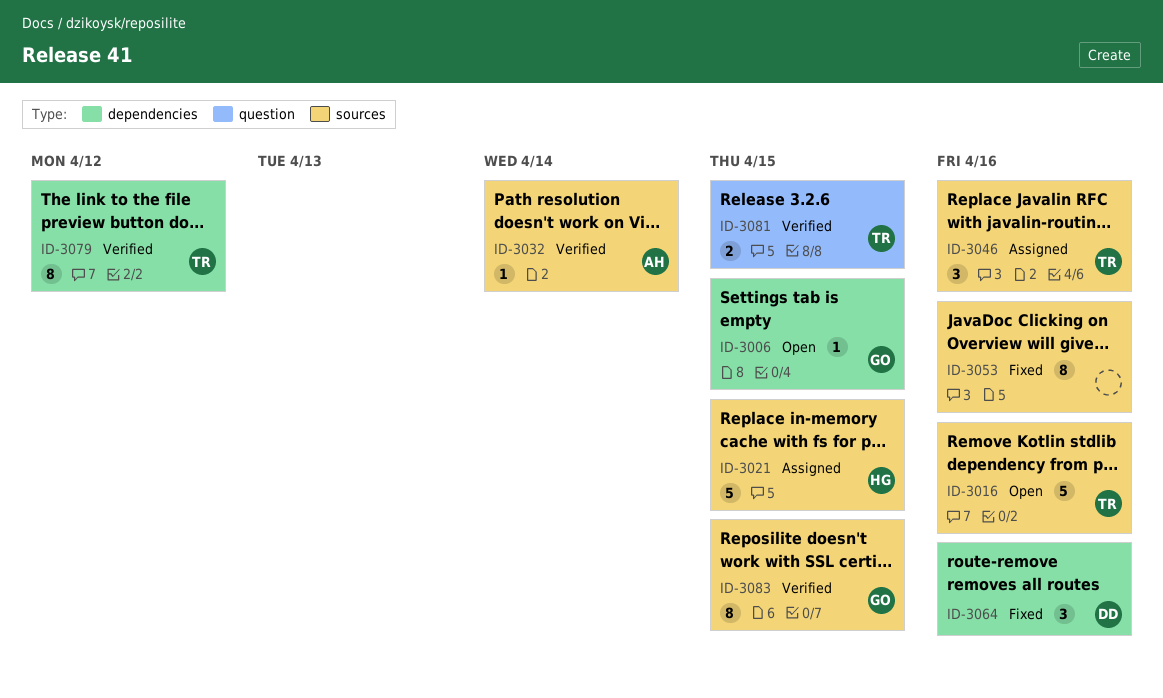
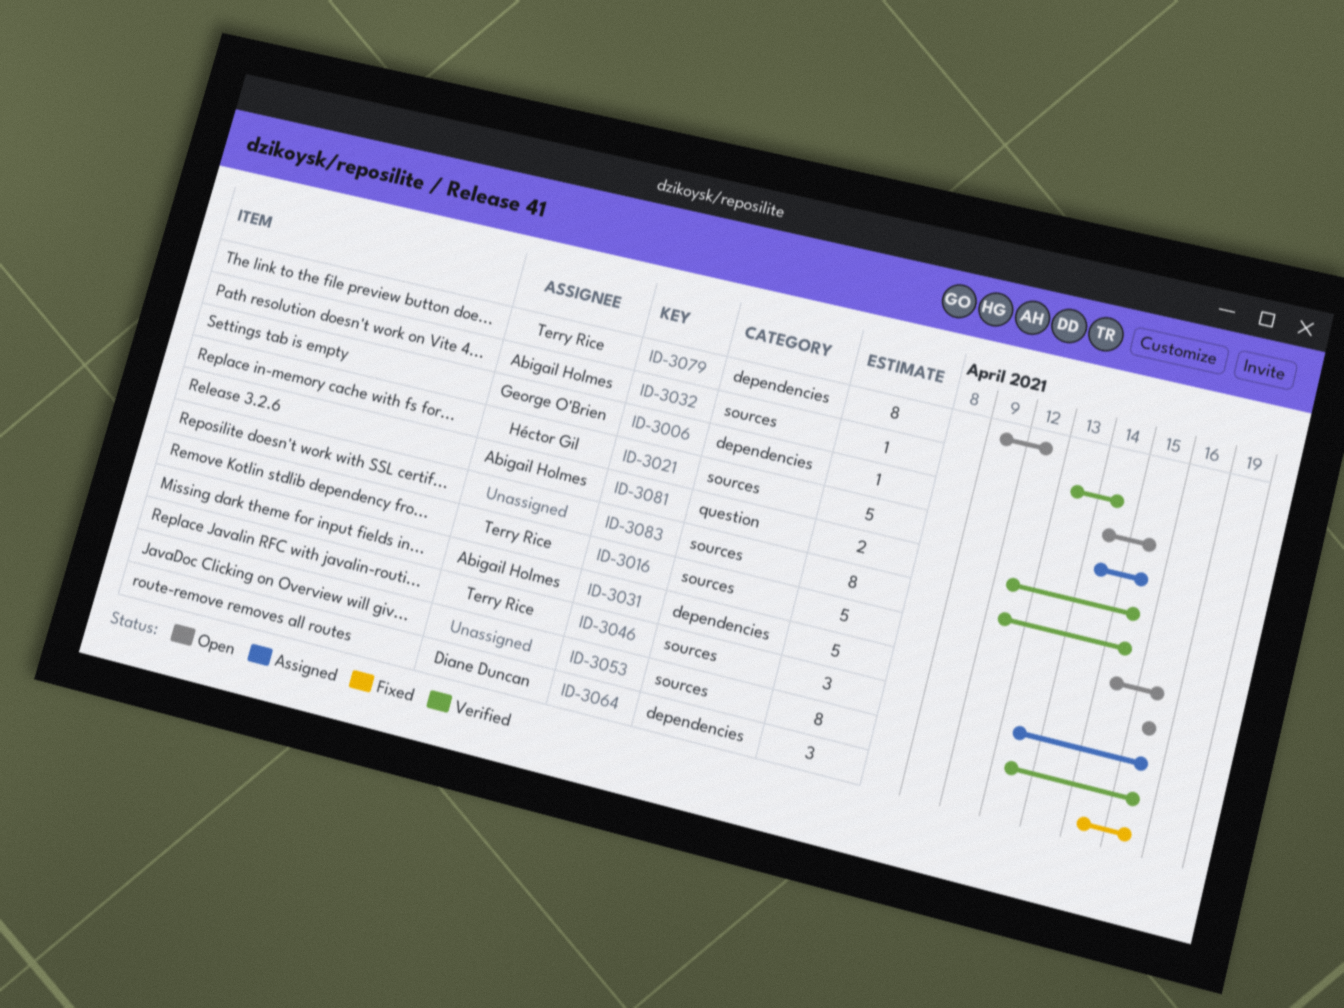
ID-3031: none -> present
ID-3053, status: Fixed -> Verified
ID-3079, status: Verified -> Open
ID-3081, owner: Terry Rice -> Abigail Holmes
ID-3083, owner: George O'Brien -> none

